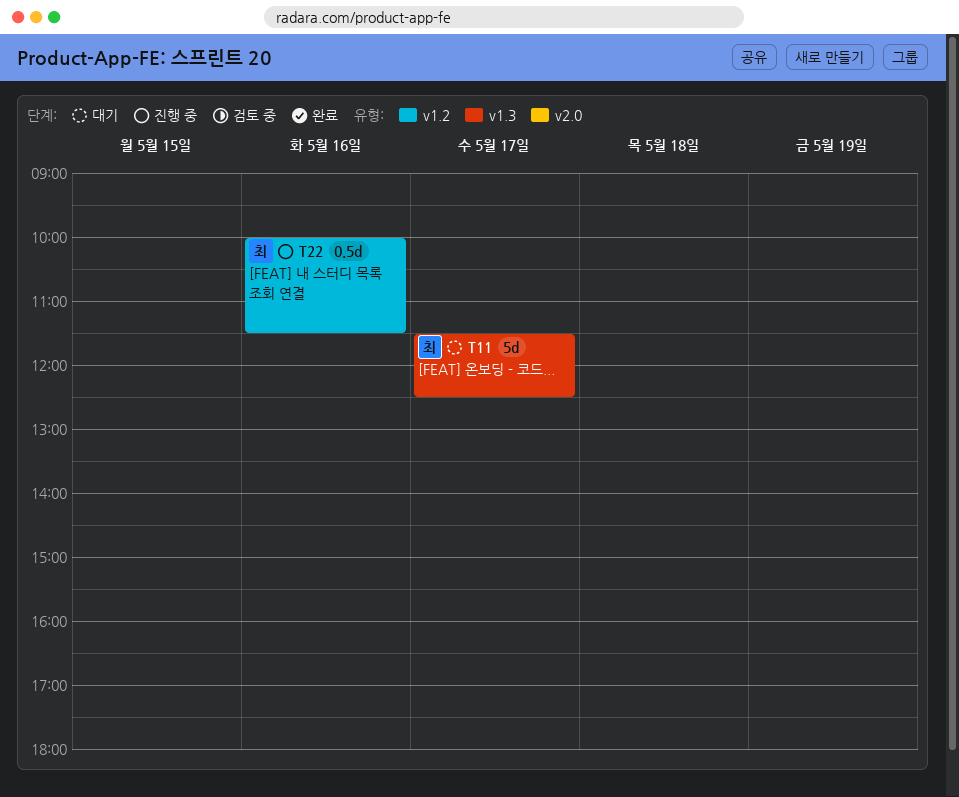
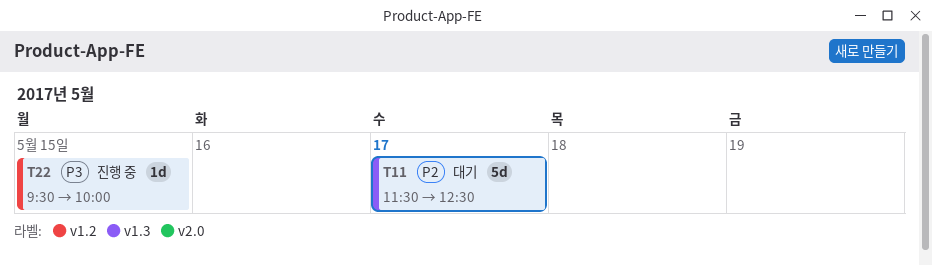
T22, estimate: 0.5d -> 1d
T22, day: May 16 -> May 15
T22, begins: 10:00 -> 09:30
T22, ends: 11:30 -> 10:00

